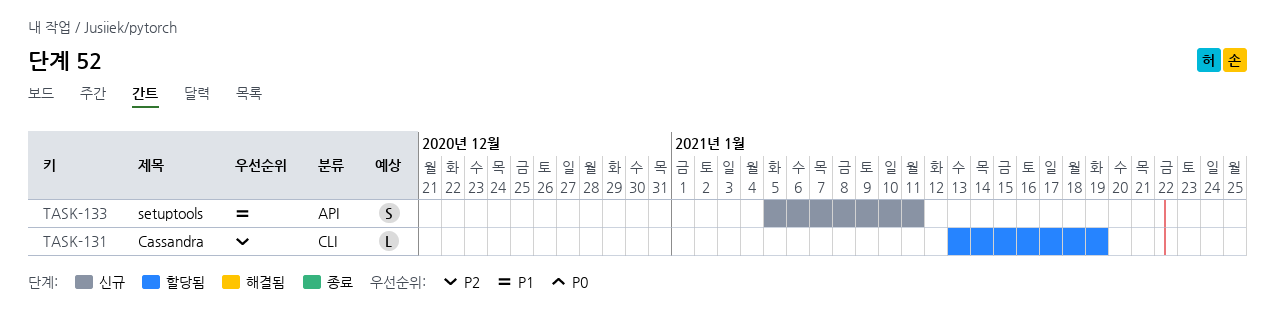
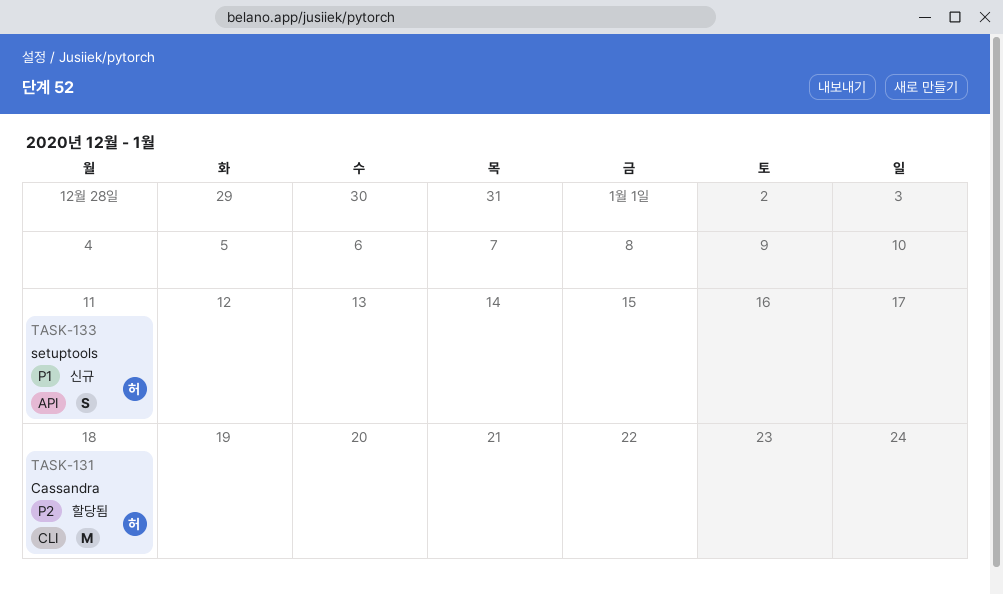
TASK-131, estimate: L -> M
TASK-131, due: Jan 19 -> Jan 18

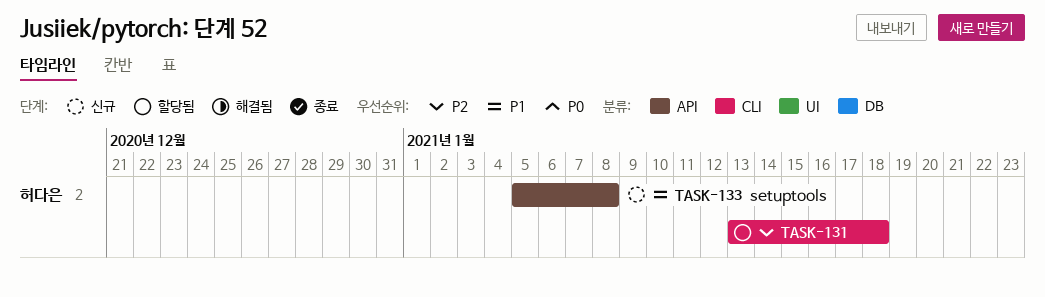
TASK-133, due: Jan 11 -> Jan 8

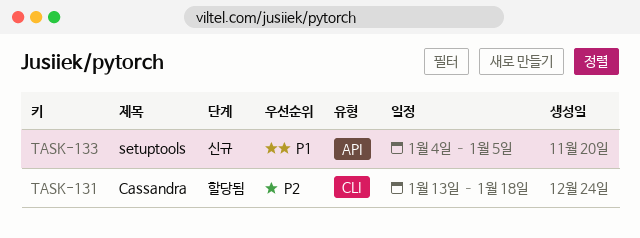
TASK-133, start: Jan 5 -> Jan 4
TASK-133, due: Jan 8 -> Jan 5

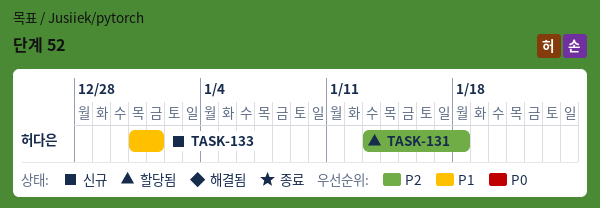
TASK-133, start: Jan 4 -> Dec 31
TASK-133, due: Jan 5 -> Jan 1

